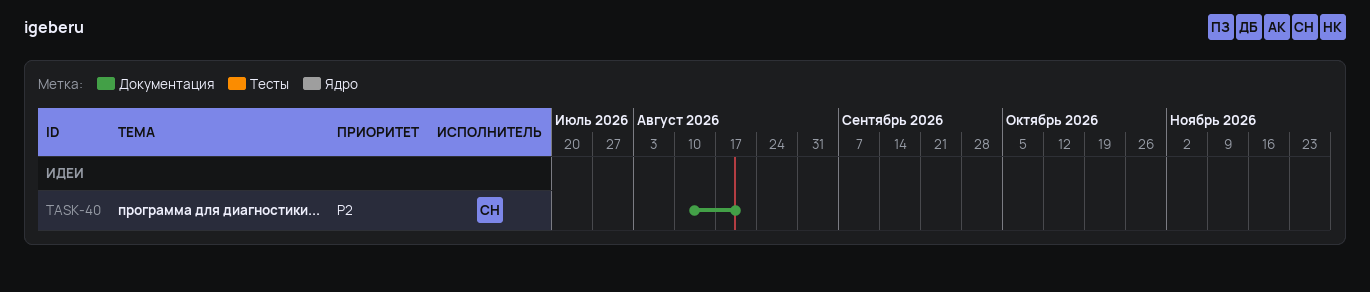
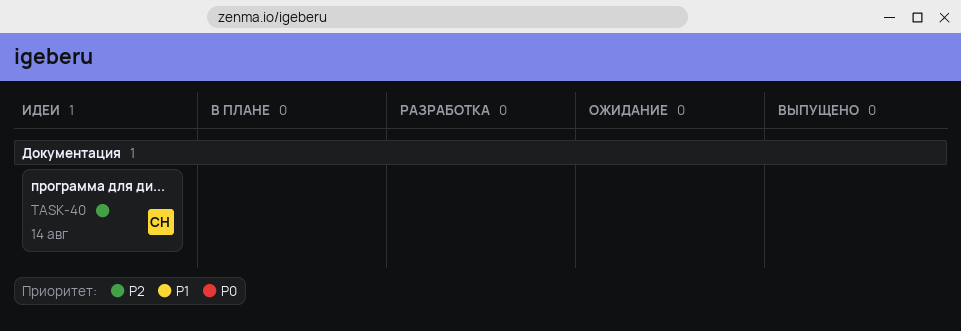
TASK-40, due: Aug 21 -> Aug 14

